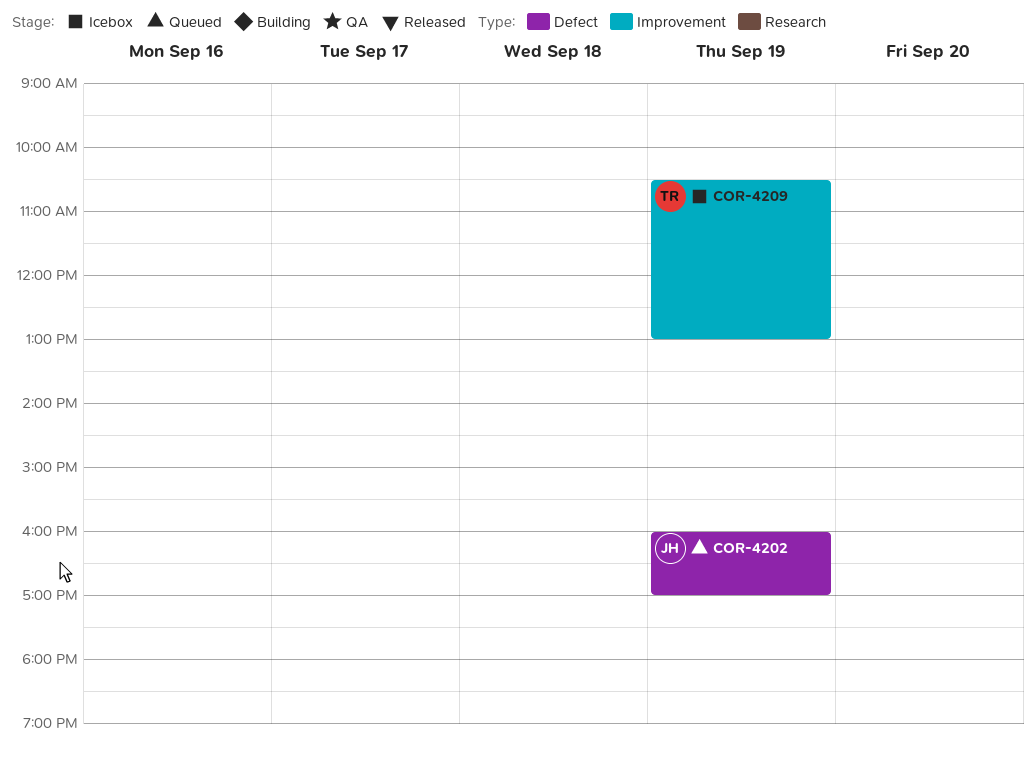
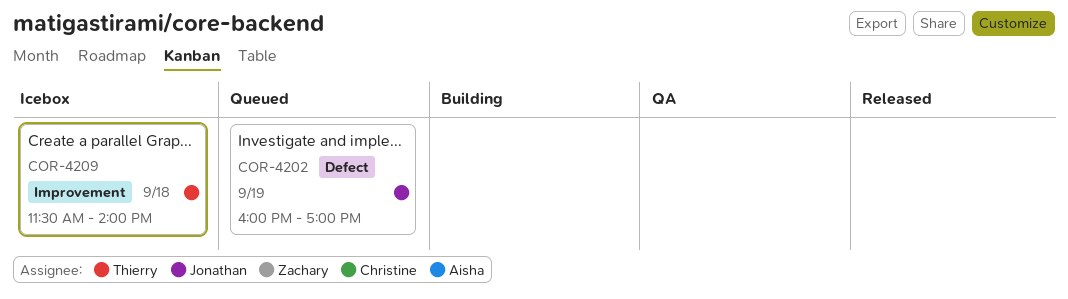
COR-4209, day: Sep 19 -> Sep 18
COR-4209, begins: 10:30 -> 11:30
COR-4209, ends: 13:00 -> 14:00

